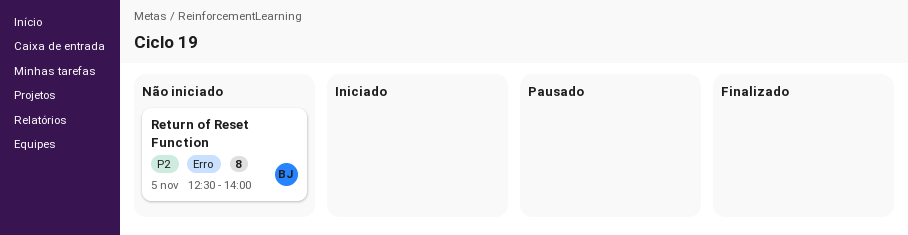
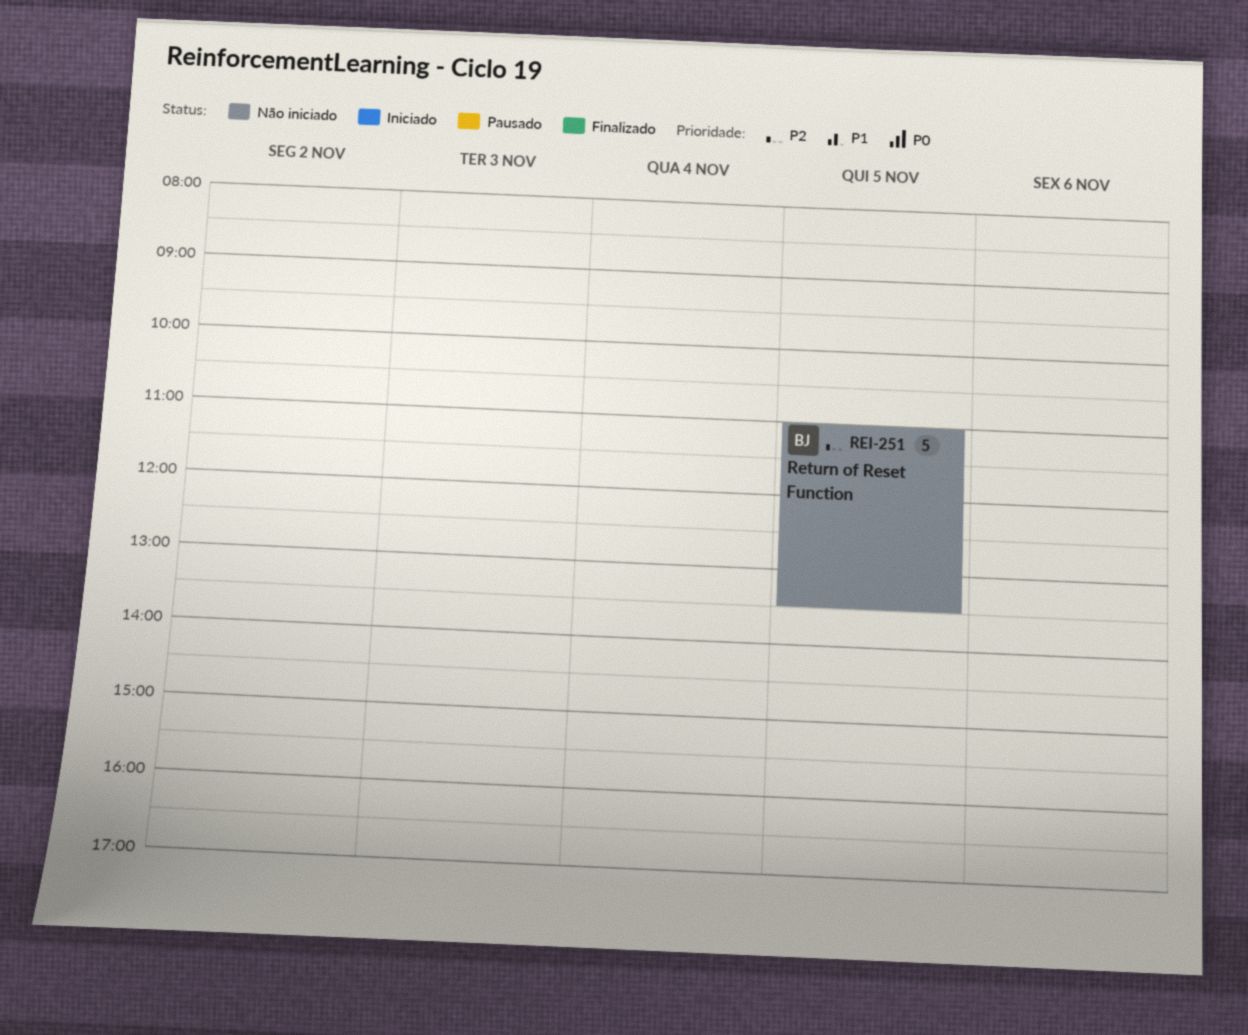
Return of Reset Function, estimate: 8 -> 5
Return of Reset Function, begins: 12:30 -> 11:00
Return of Reset Function, ends: 14:00 -> 13:30

